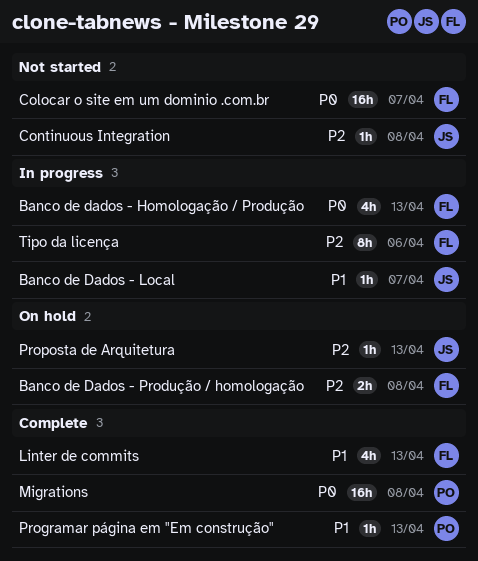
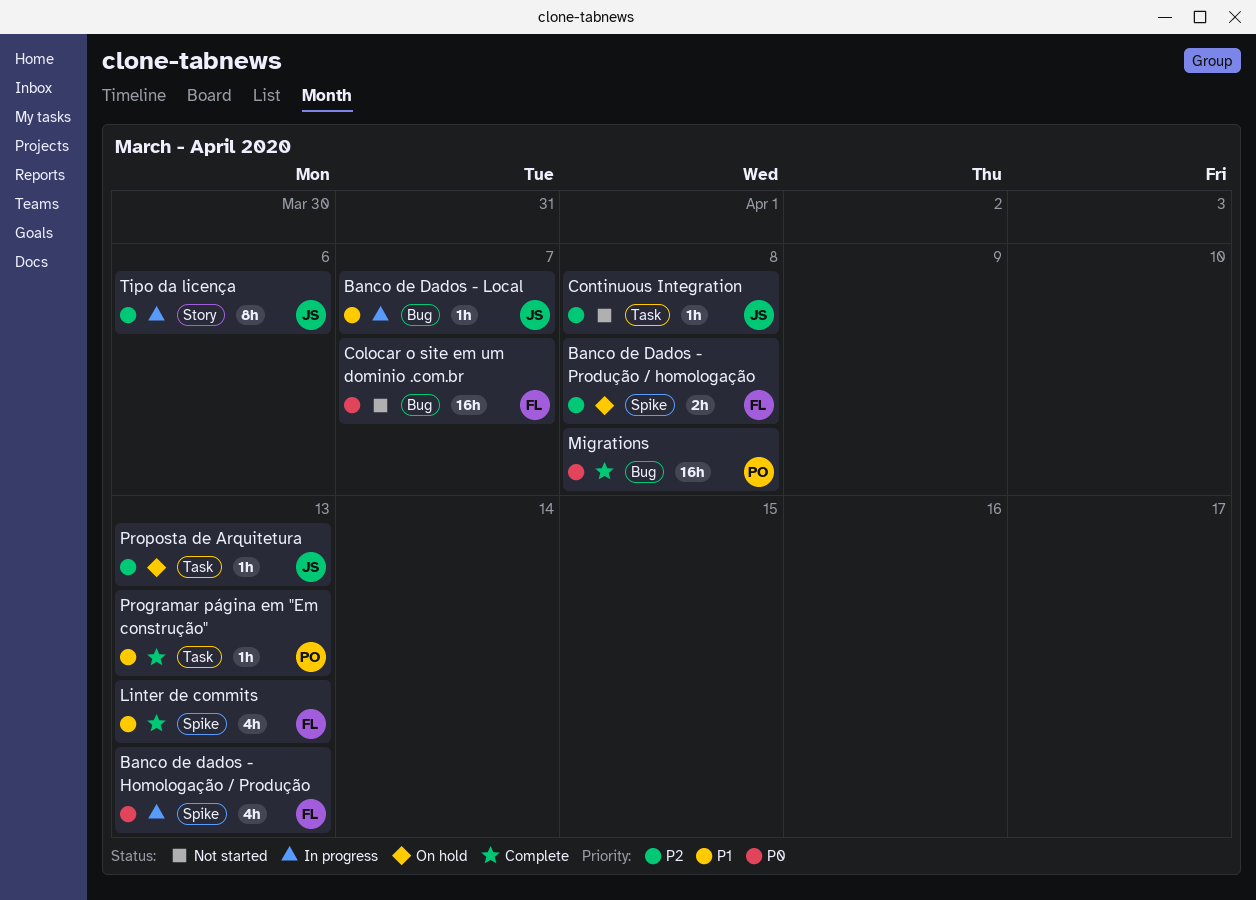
Tipo da licença, owner: FL -> JS

